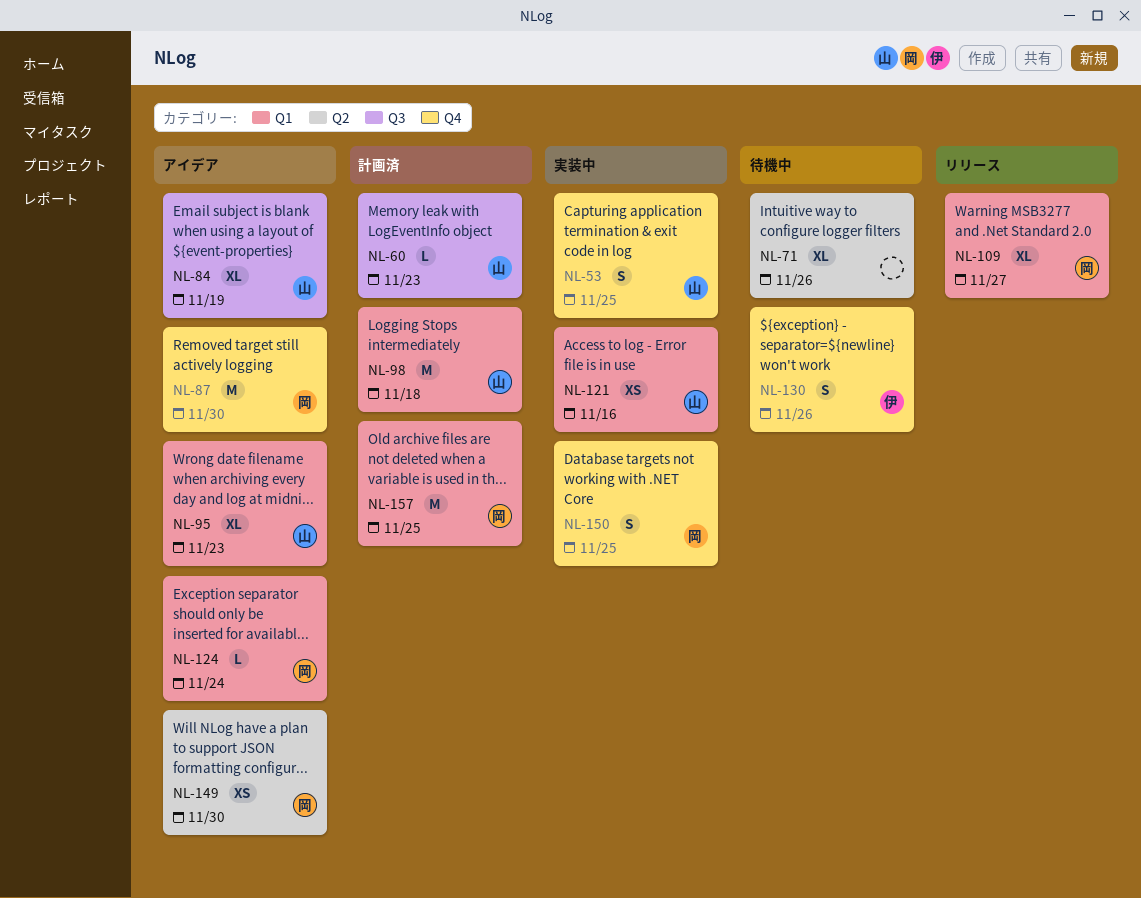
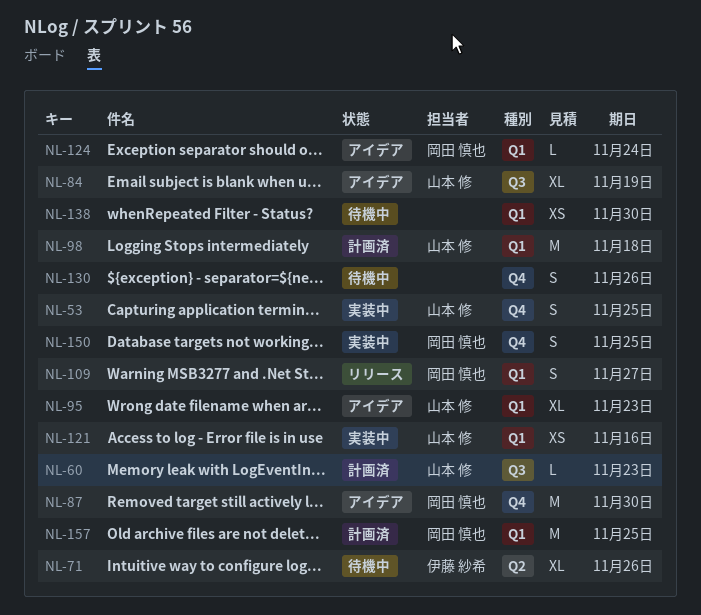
NL-71, owner: none -> 伊藤 紗希
NL-109, estimate: XL -> S
NL-130, owner: 伊藤 紗希 -> none
NL-138: none -> present
NL-149: present -> none

